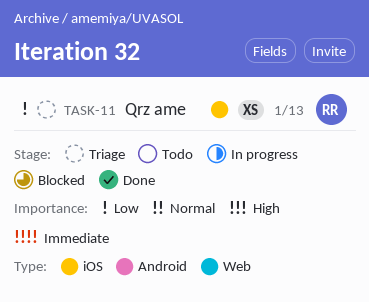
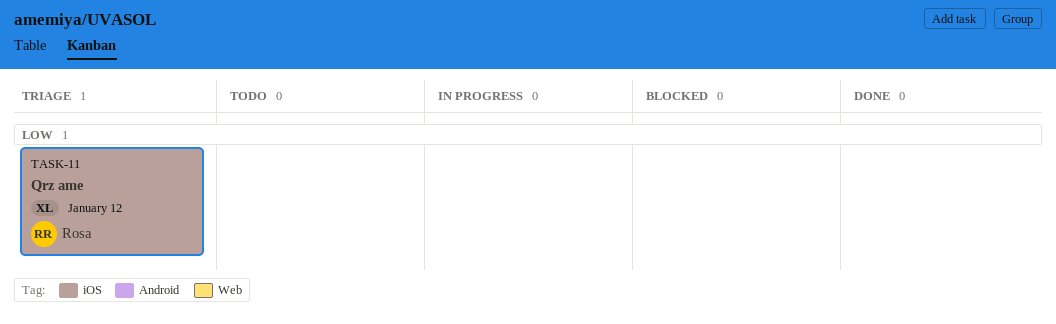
TASK-11, estimate: XS -> XL
TASK-11, due: Jan 13 -> Jan 12

